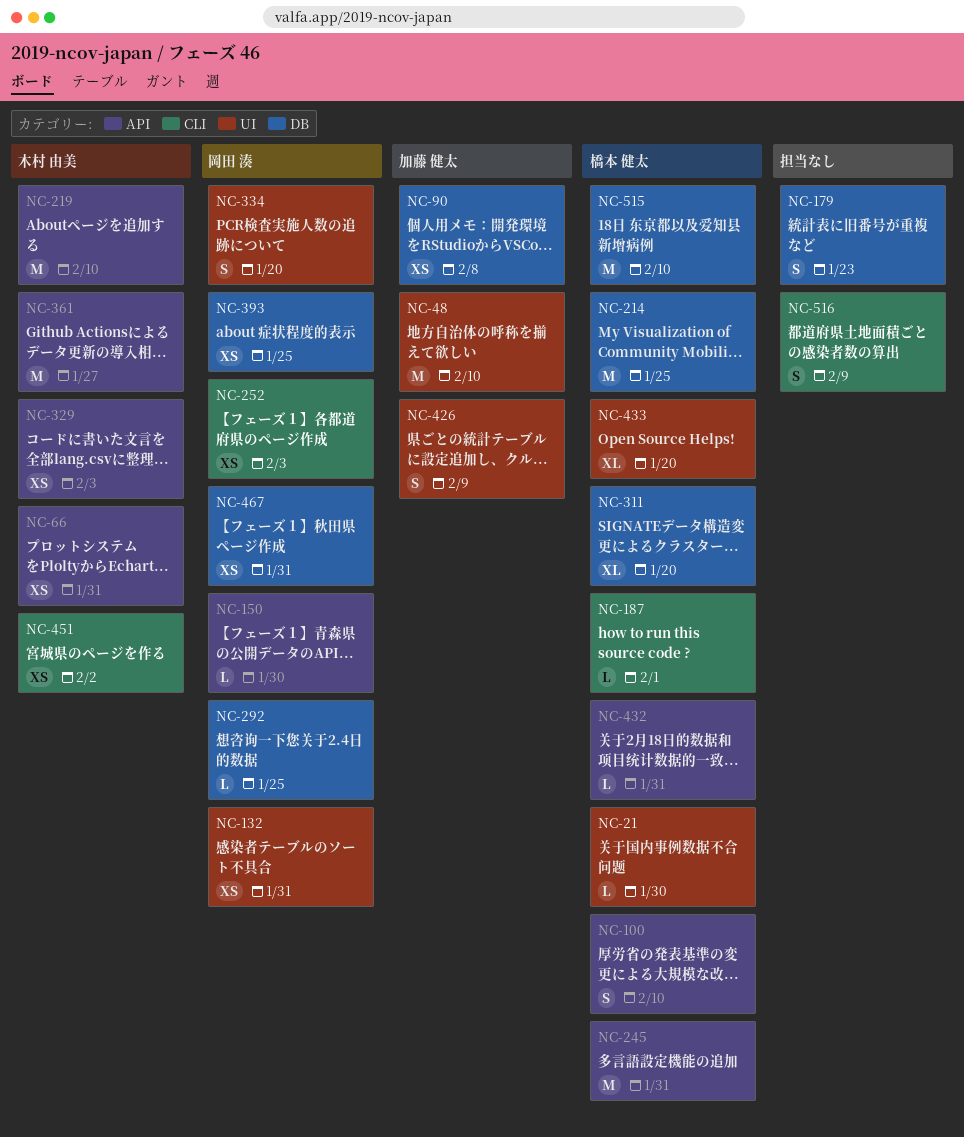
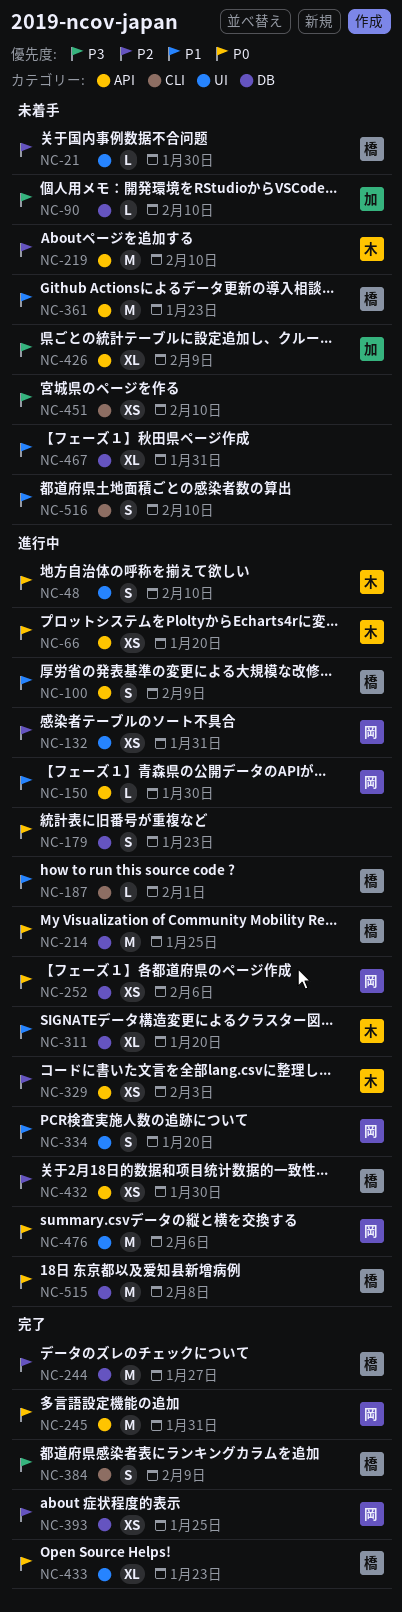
NC-48, owner: 加藤 健太 -> 木村 由美
NC-48, estimate: M -> S
NC-66, due: Jan 31 -> Jan 20
NC-90, estimate: XS -> L
NC-90, due: Feb 8 -> Feb 10
NC-100, due: Feb 10 -> Feb 9
NC-244: none -> present
NC-245, owner: 橋本 健太 -> 岡田 湊
NC-252, label: CLI -> DB
NC-252, due: Feb 3 -> Feb 6
NC-292: present -> none
NC-311, owner: 橋本 健太 -> 木村 由美
NC-361, owner: 木村 由美 -> 橋本 健太
NC-361, due: Jan 27 -> Jan 23
NC-384: none -> present
NC-426, label: UI -> API
NC-426, estimate: S -> XL
NC-432, estimate: L -> XS
NC-432, due: Jan 31 -> Jan 30
NC-433, due: Jan 20 -> Jan 23
NC-451, owner: 木村 由美 -> none
NC-451, due: Feb 2 -> Feb 10
NC-467, owner: 岡田 湊 -> none
NC-467, estimate: XS -> XL
NC-476: none -> present
NC-515, due: Feb 10 -> Feb 8
NC-516, due: Feb 9 -> Feb 10

